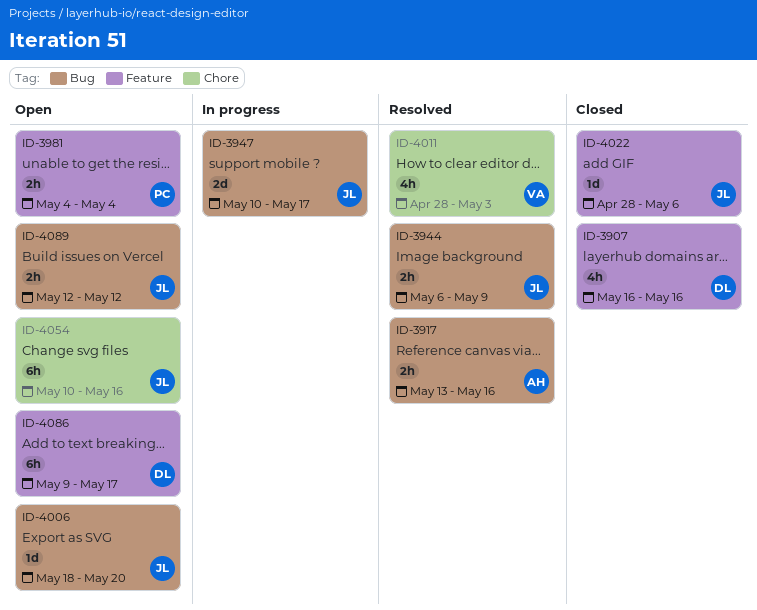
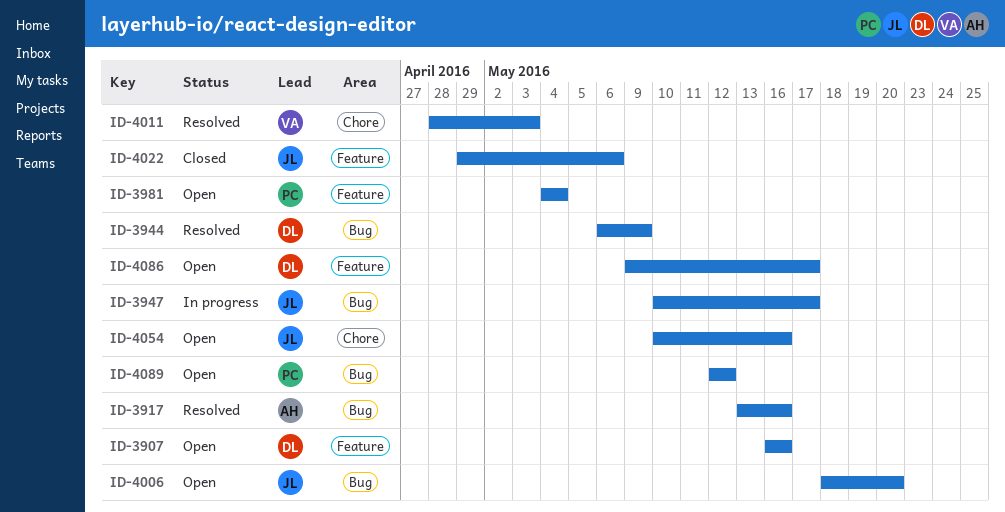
ID-3907, status: Closed -> Open
ID-3944, owner: JL -> DL
ID-4022, start: Apr 28 -> Apr 29
ID-4089, owner: JL -> PC

